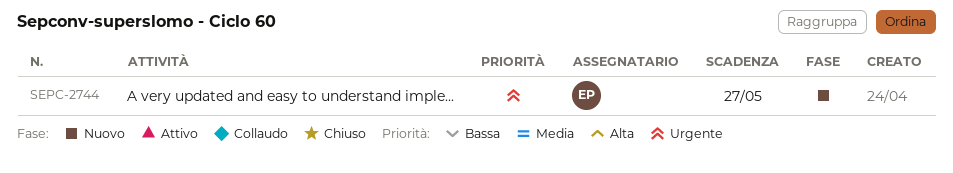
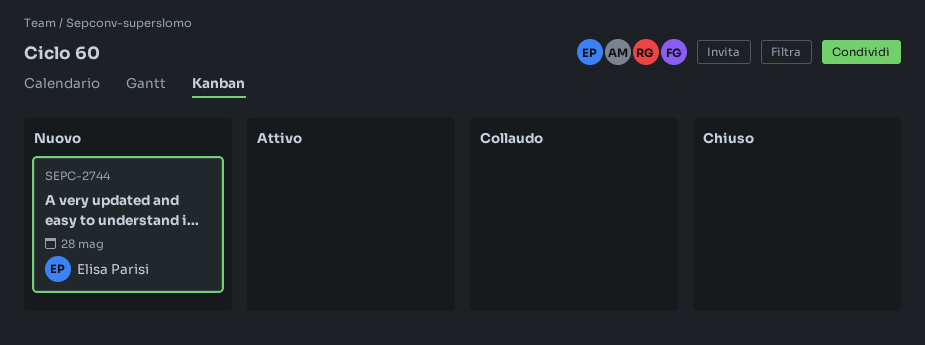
SEPC-2744, due: May 27 -> May 28

